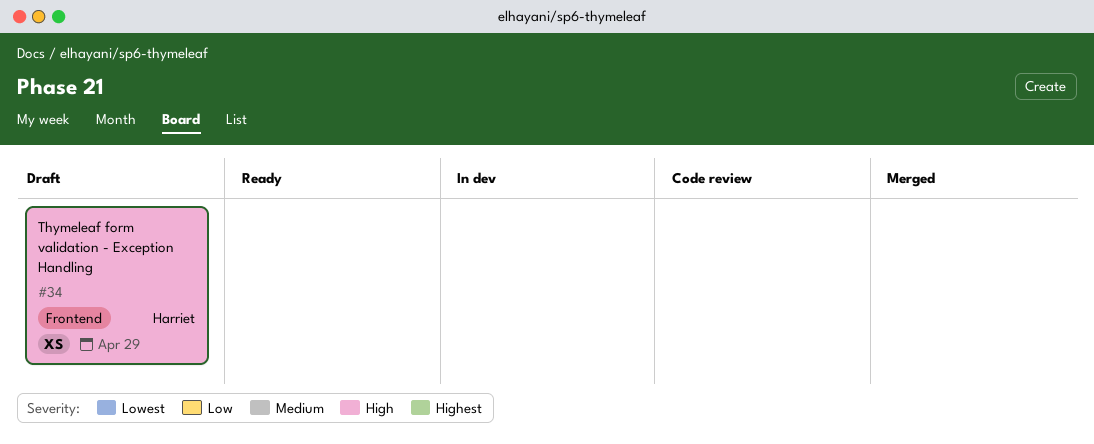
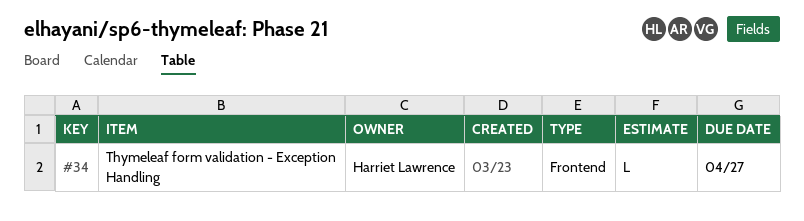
#34, estimate: XS -> L
#34, due: Apr 29 -> Apr 27

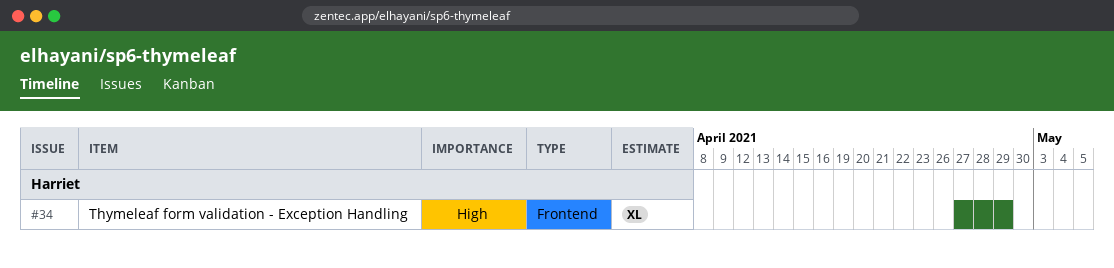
#34, estimate: L -> XL
#34, due: Apr 27 -> Apr 29

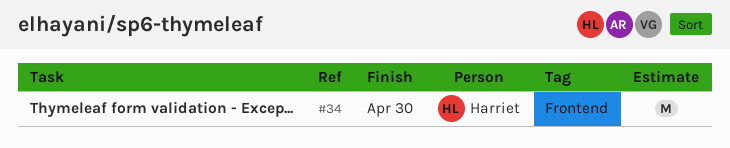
#34, estimate: XL -> M
#34, due: Apr 29 -> Apr 30

